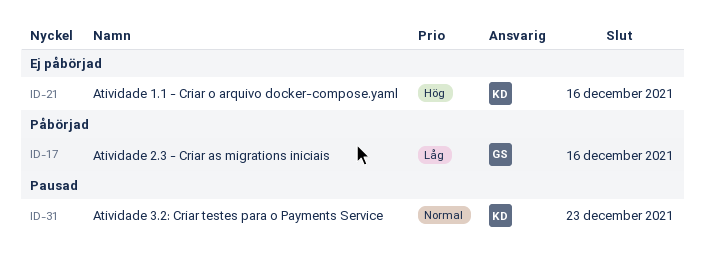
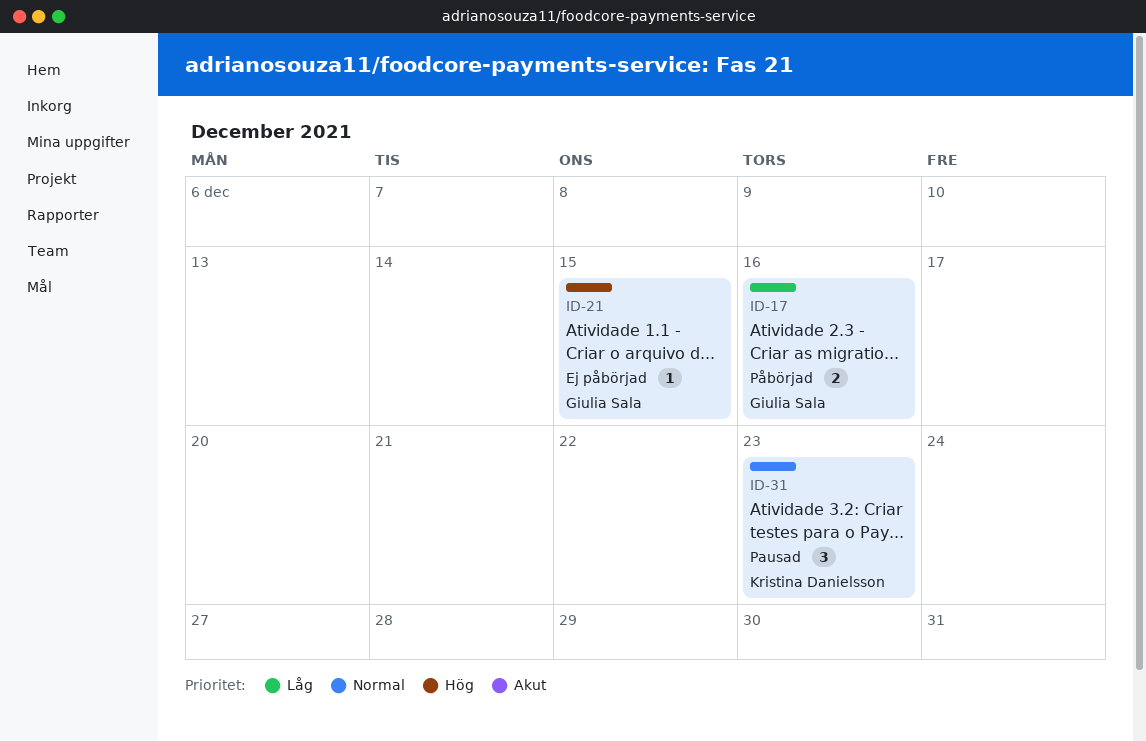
ID-21, owner: Kristina Danielsson -> Giulia Sala
ID-21, due: Dec 16 -> Dec 15

